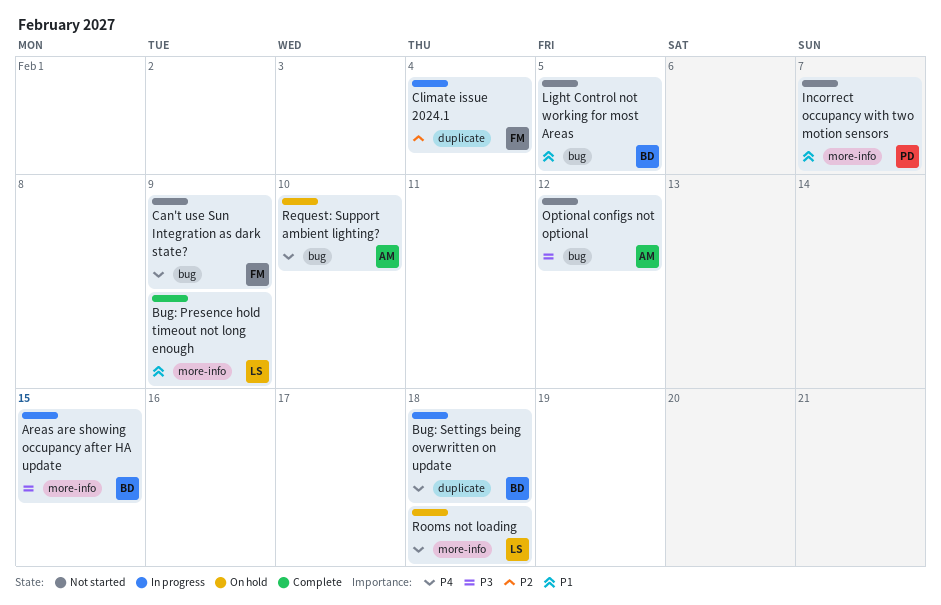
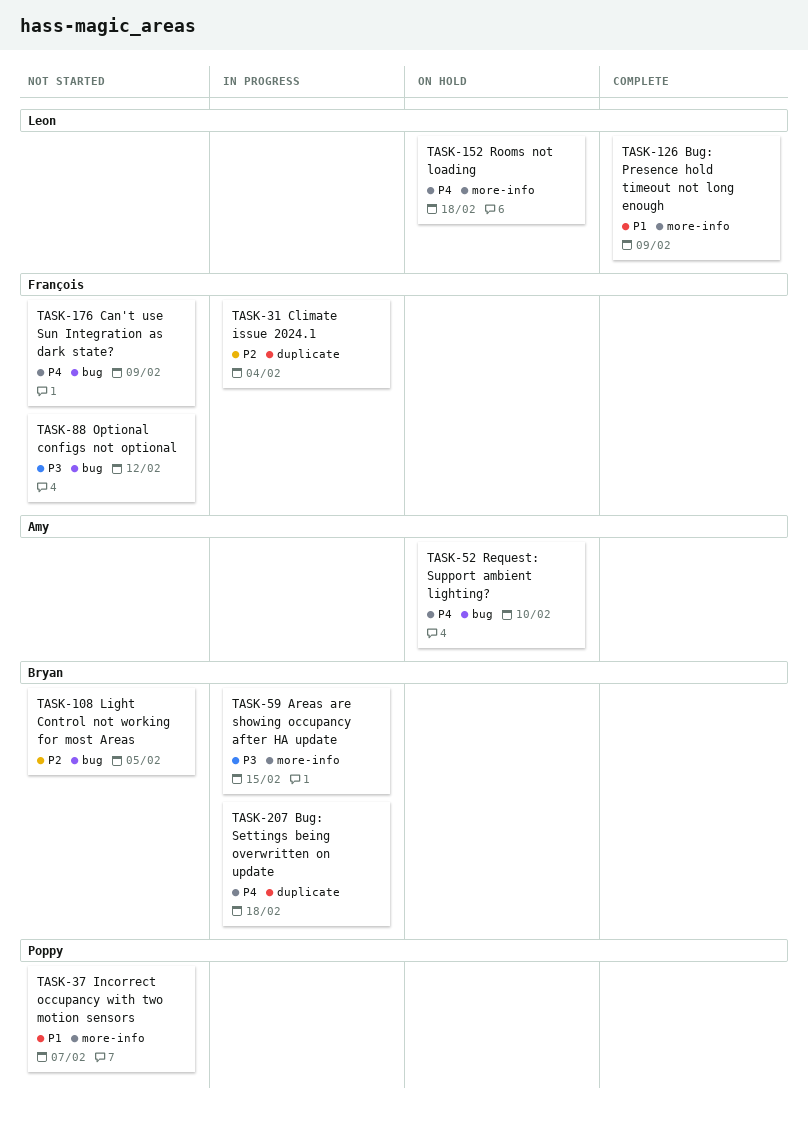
Light Control not working for most Areas, priority: P1 -> P2
Optional configs not optional, owner: Amy -> François

